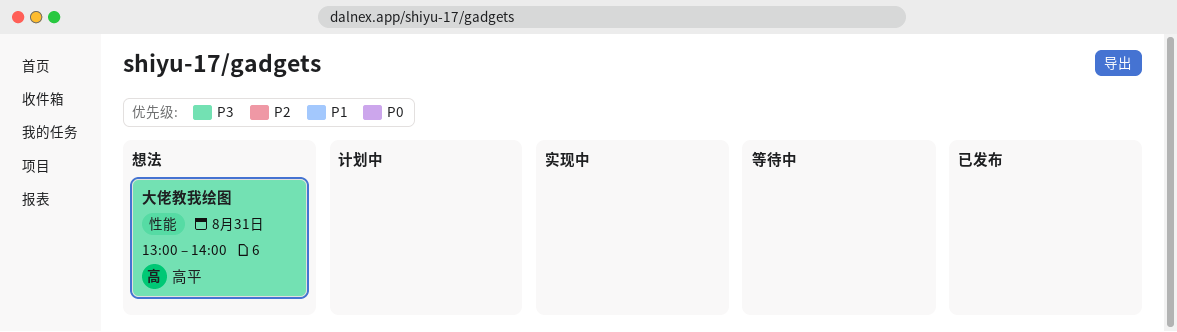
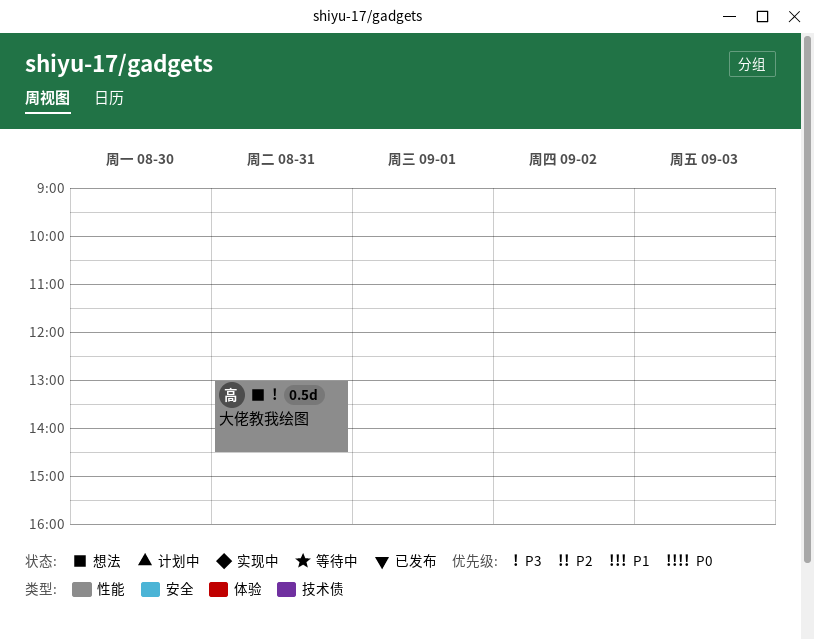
大佬教我绘图, ends: 14:00 -> 14:30

